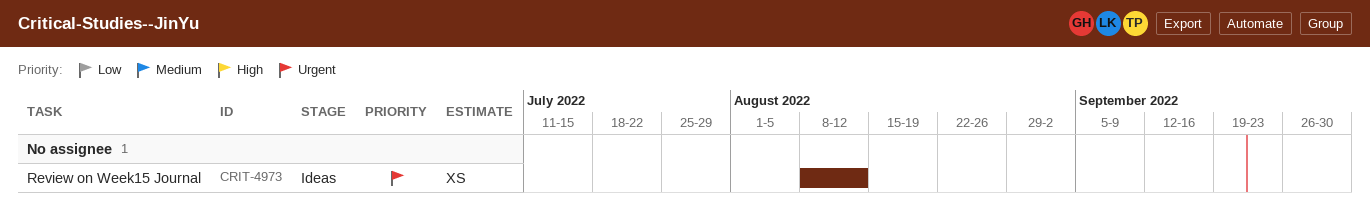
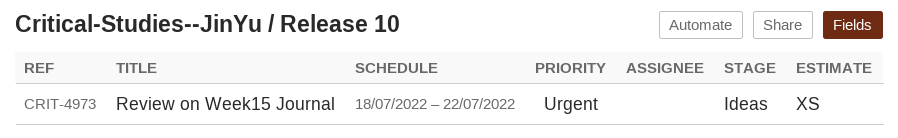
CRIT-4973, start: Aug 8 -> Jul 18
CRIT-4973, due: Aug 12 -> Jul 22

